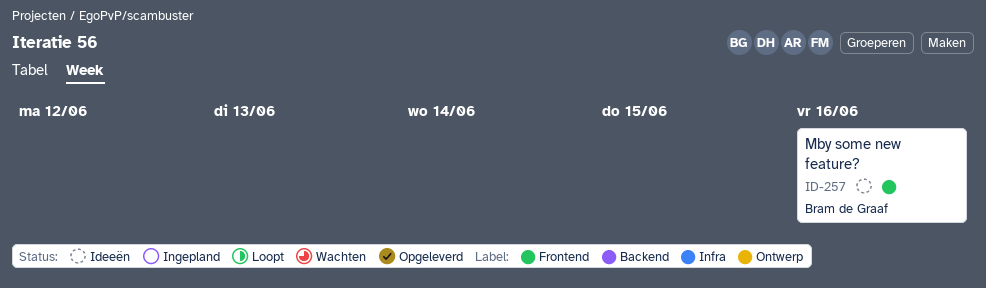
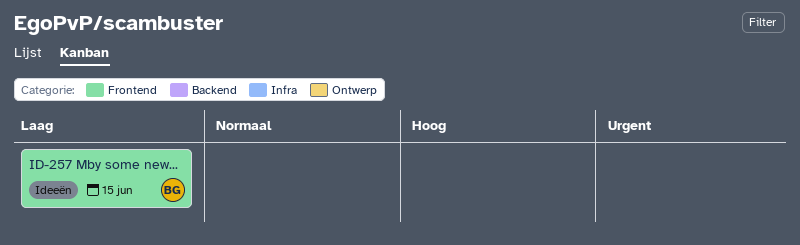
ID-257, due: Jun 16 -> Jun 15

